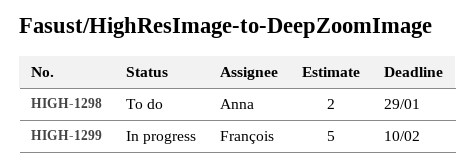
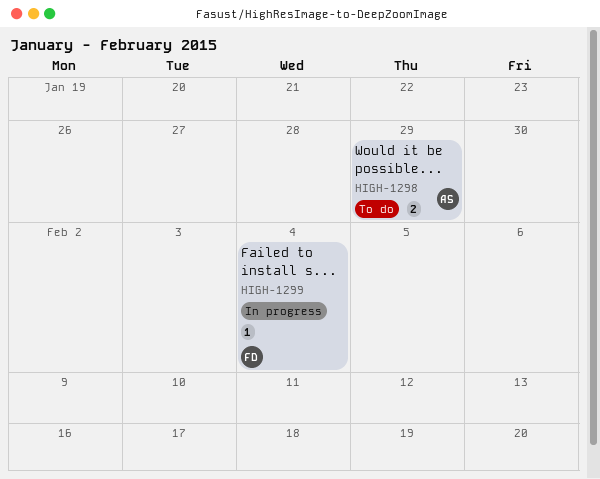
HIGH-1299, estimate: 5 -> 1
HIGH-1299, due: Feb 10 -> Feb 4

